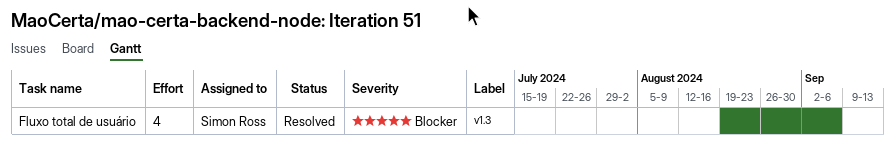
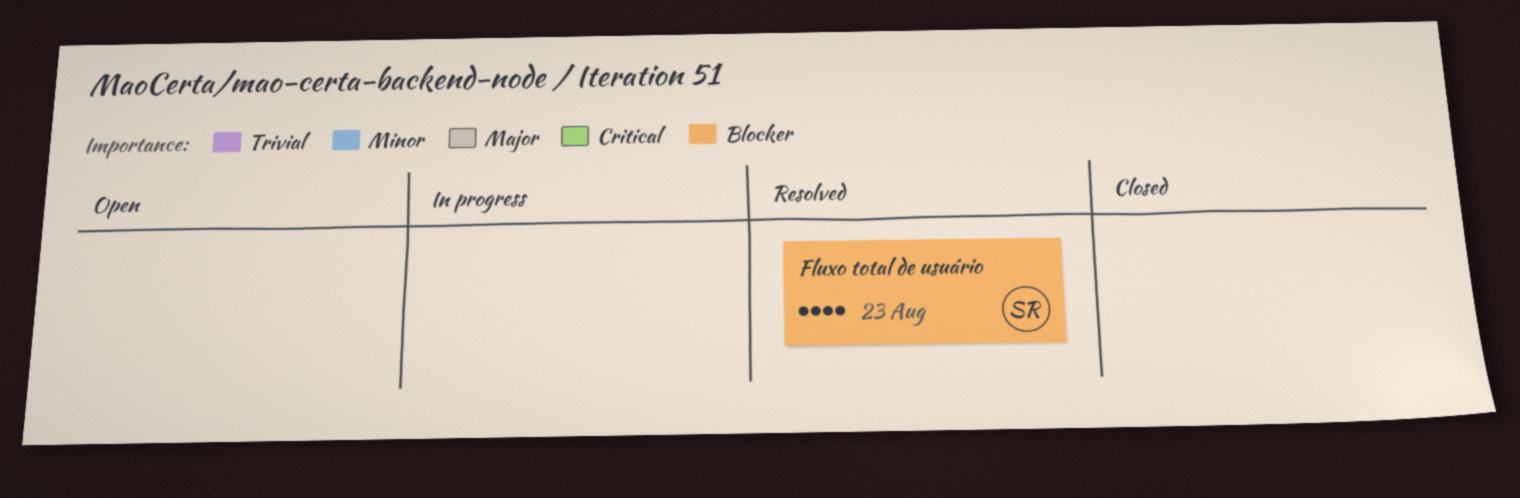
Fluxo total de usuário, due: Sep 6 -> Aug 23

